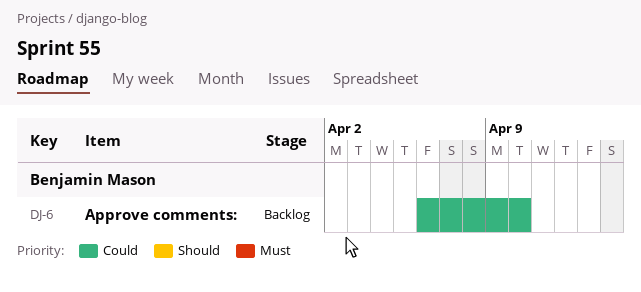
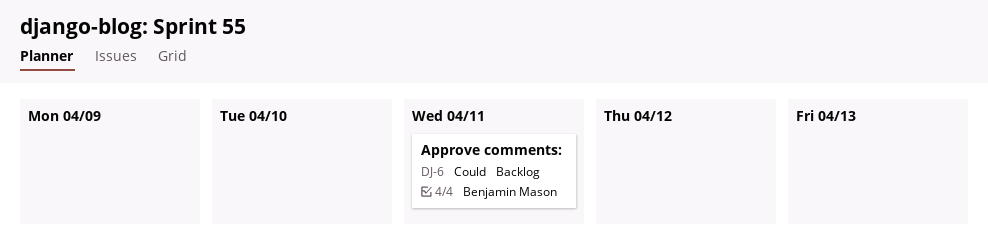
DJ-6, due: Apr 10 -> Apr 11

